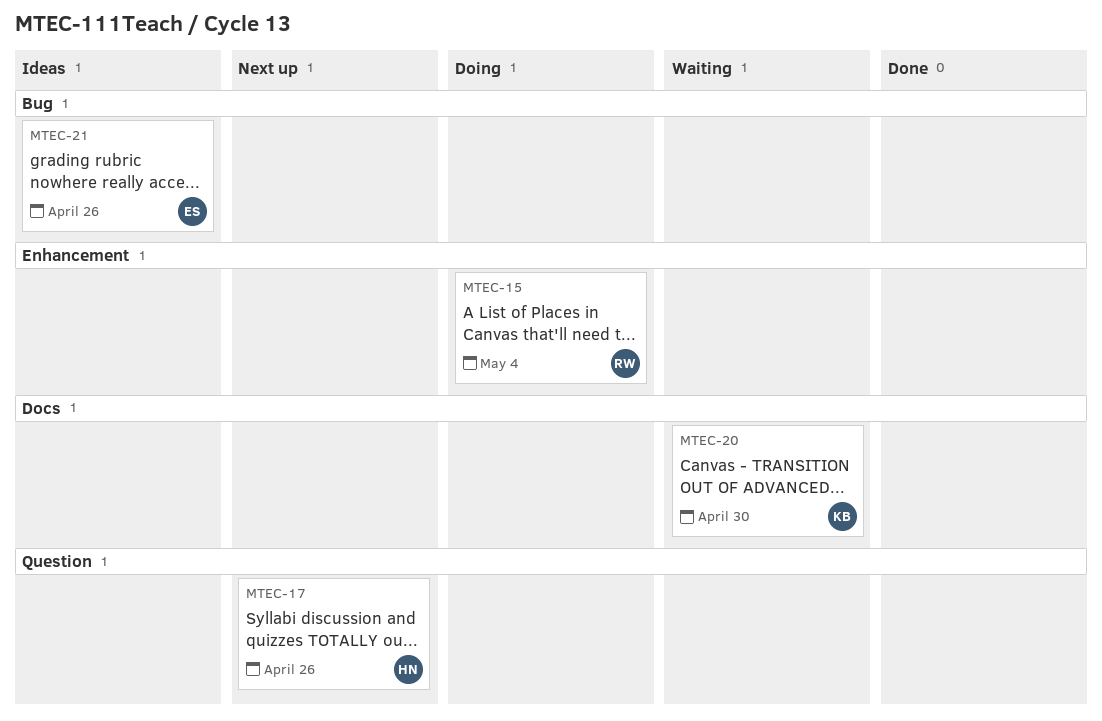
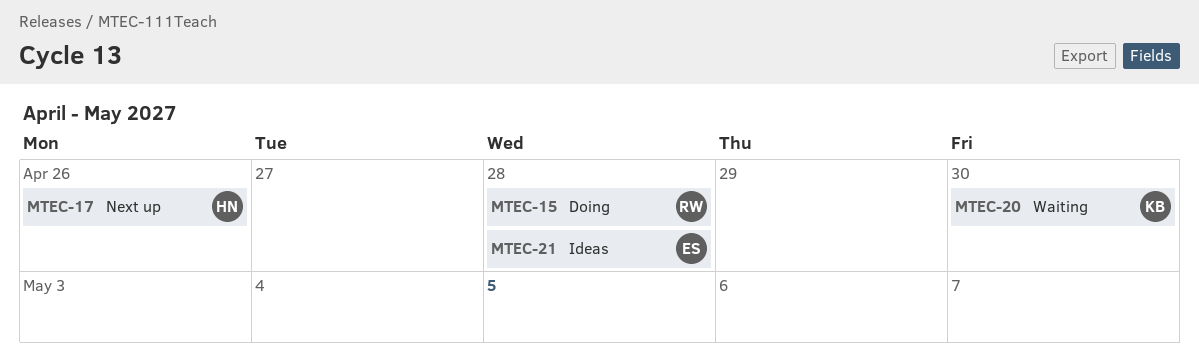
MTEC-15, due: May 4 -> Apr 28
MTEC-21, due: Apr 26 -> Apr 28

